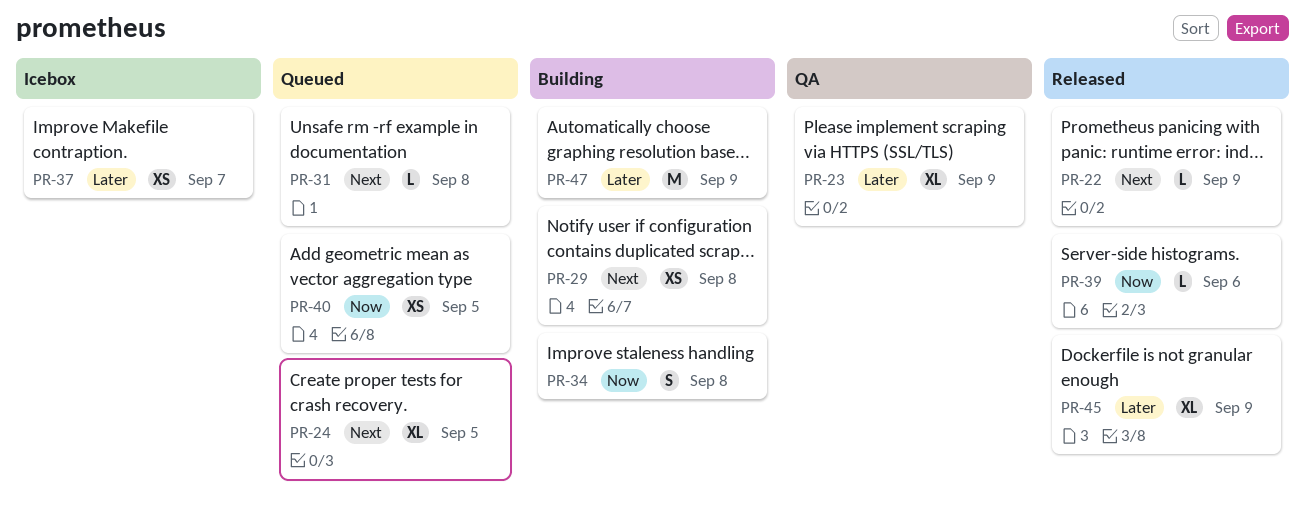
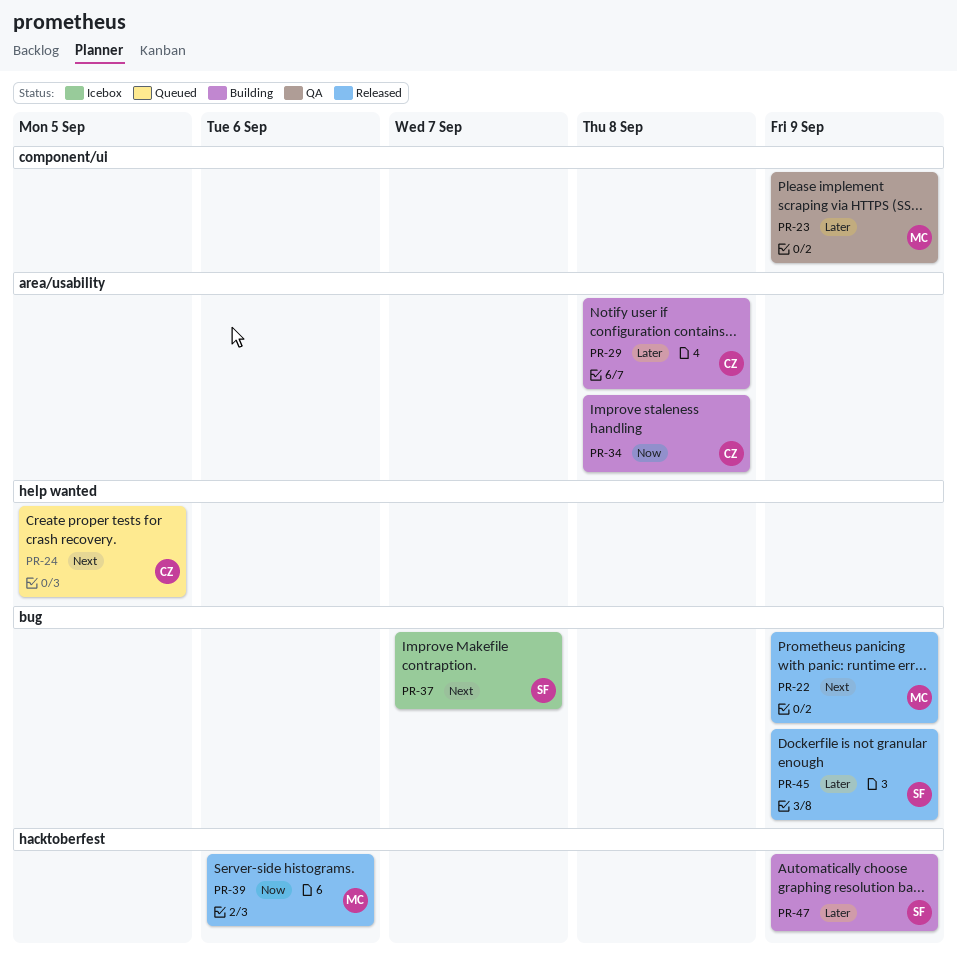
PR-29, priority: Next -> Later
PR-31: present -> none
PR-37, priority: Later -> Next
PR-40: present -> none

